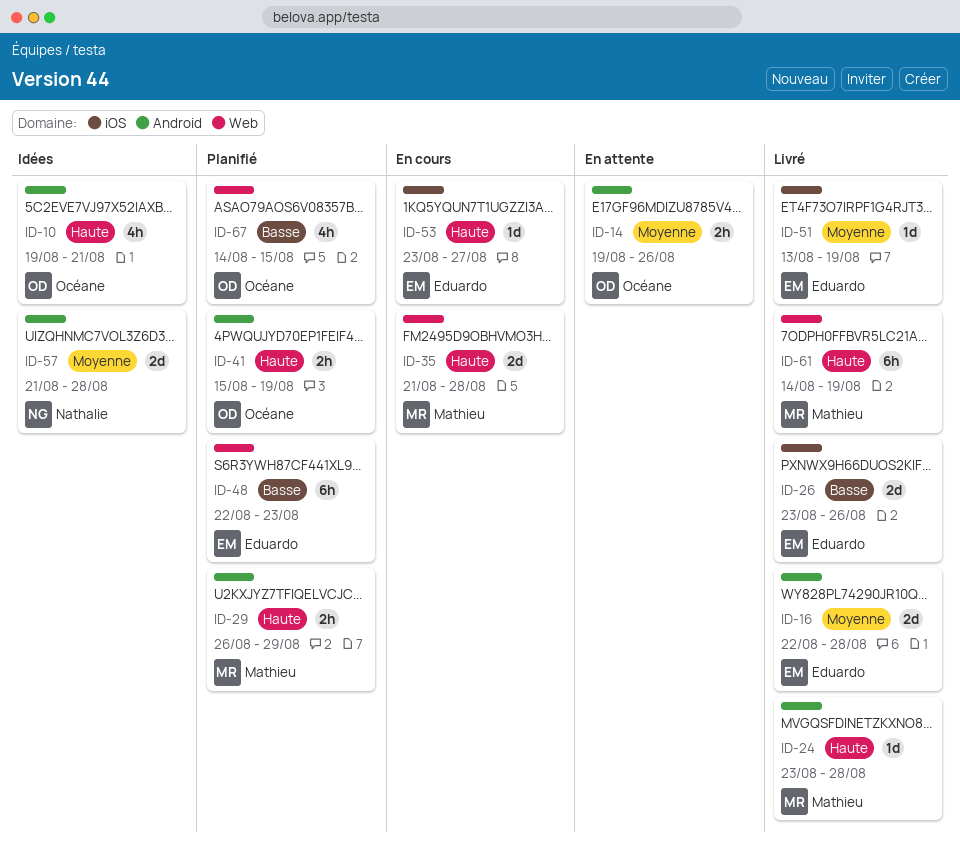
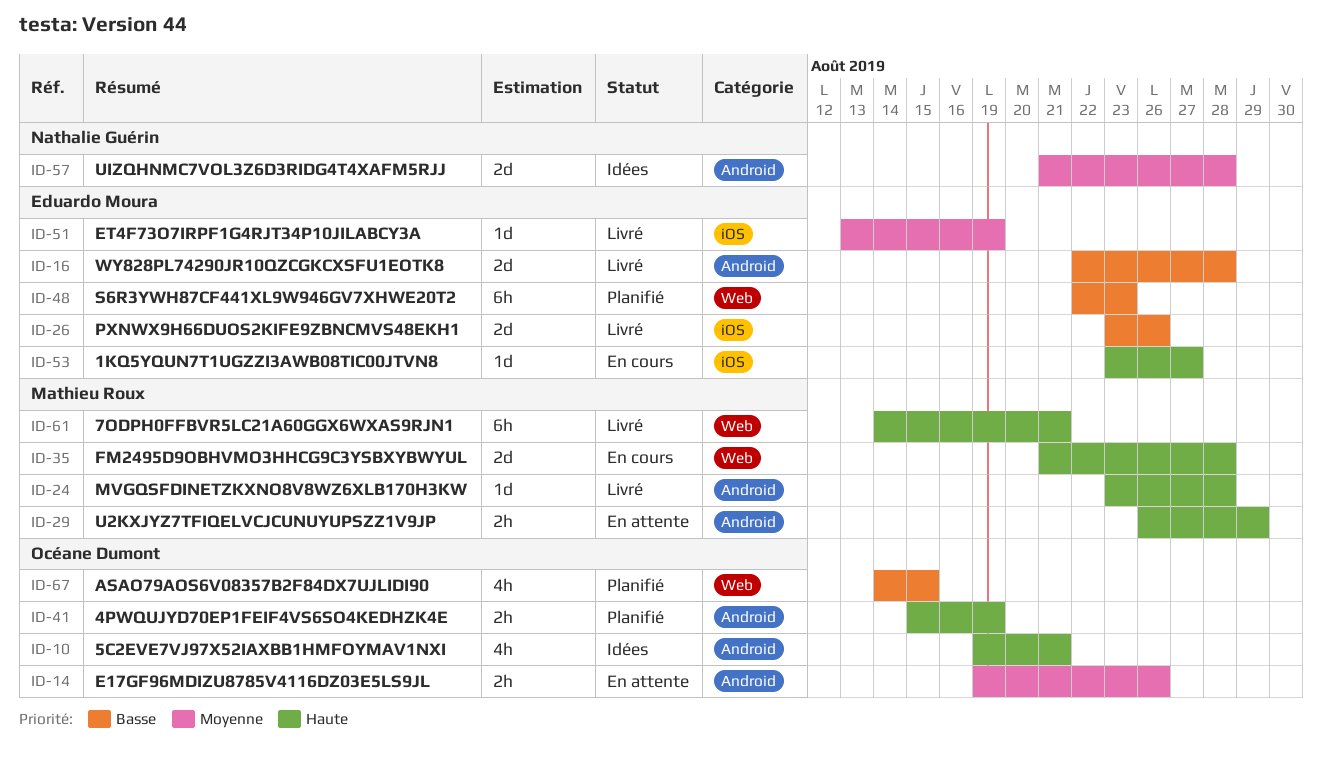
ID-16, priority: Moyenne -> Basse
ID-29, status: Planifié -> En attente
ID-61, due: Aug 19 -> Aug 21

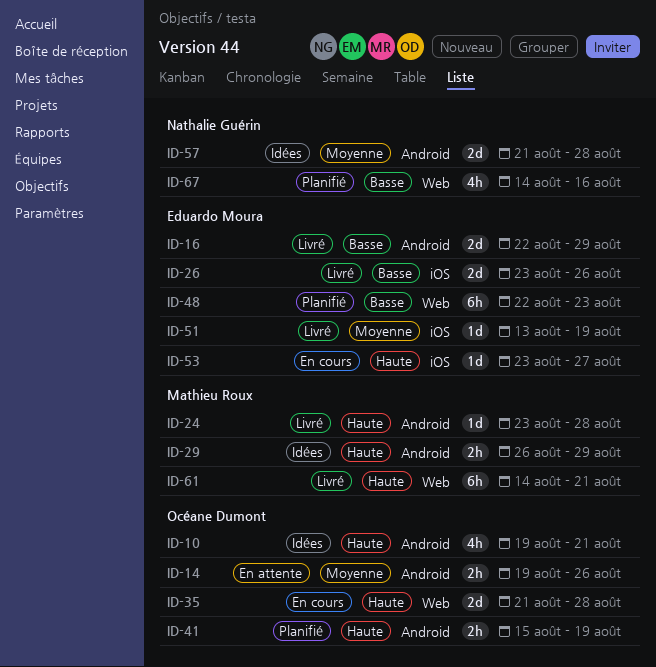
ID-16, due: Aug 28 -> Aug 29
ID-29, status: En attente -> Idées
ID-35, owner: Mathieu Roux -> Océane Dumont
ID-67, owner: Océane Dumont -> Nathalie Guérin
ID-67, due: Aug 15 -> Aug 16

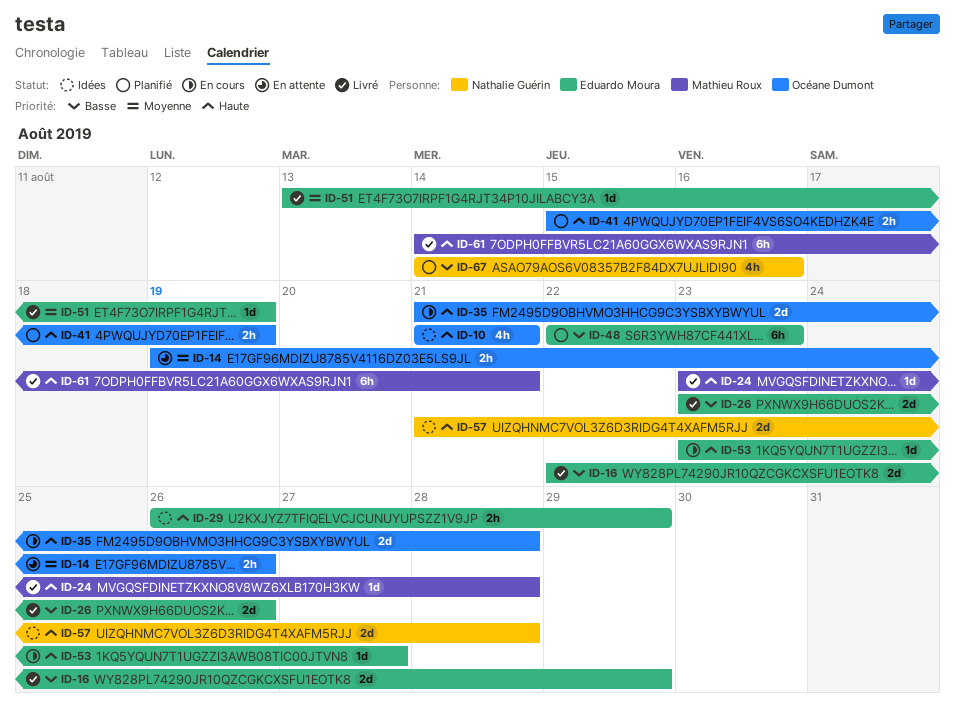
ID-10, start: Aug 19 -> Aug 21
ID-29, owner: Mathieu Roux -> Eduardo Moura
ID-57, priority: Moyenne -> Haute

